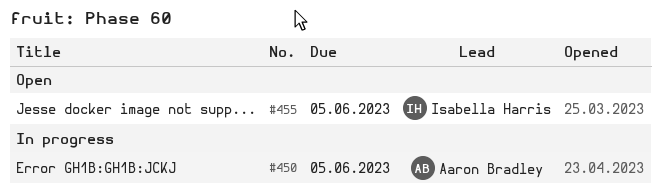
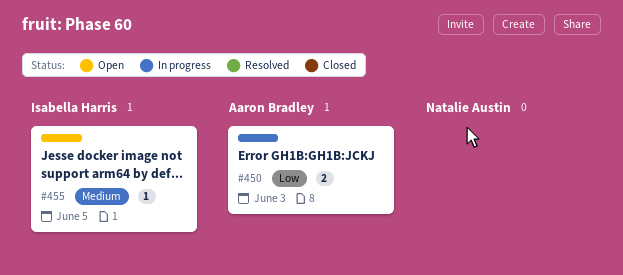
#450, due: Jun 5 -> Jun 3

